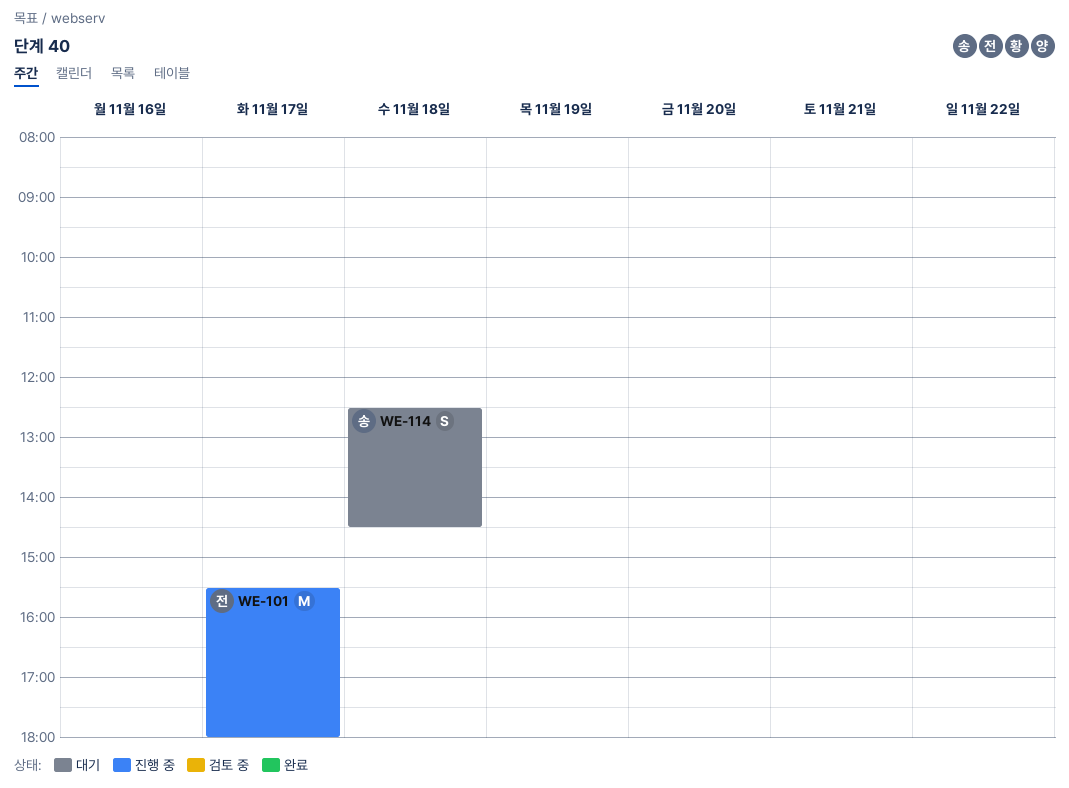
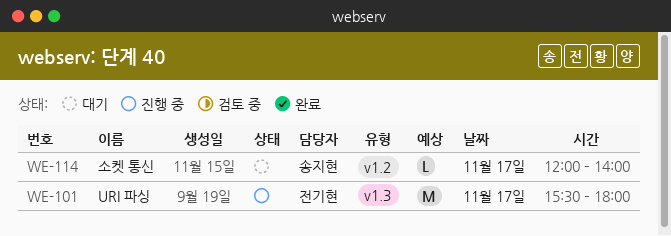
WE-114, estimate: S -> L
WE-114, day: Nov 18 -> Nov 17
WE-114, begins: 12:30 -> 12:00
WE-114, ends: 14:30 -> 14:00

